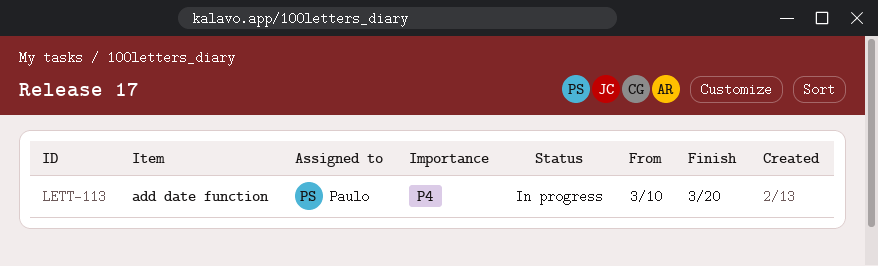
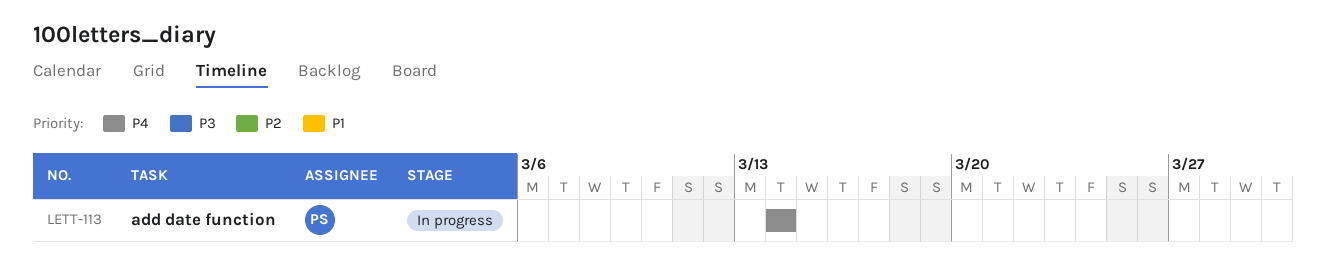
LETT-113, start: Mar 10 -> Mar 14
LETT-113, due: Mar 20 -> Mar 14

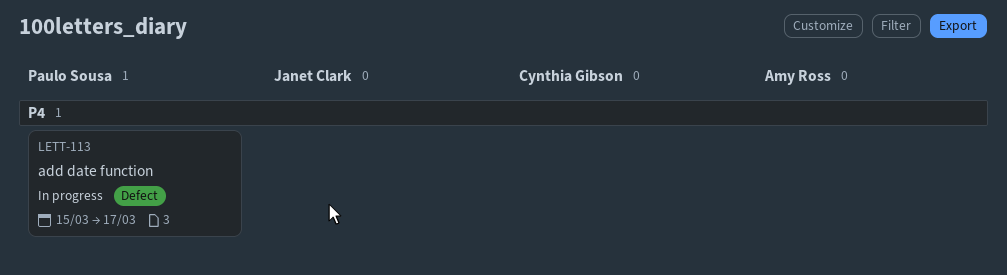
LETT-113, start: Mar 14 -> Mar 15
LETT-113, due: Mar 14 -> Mar 17

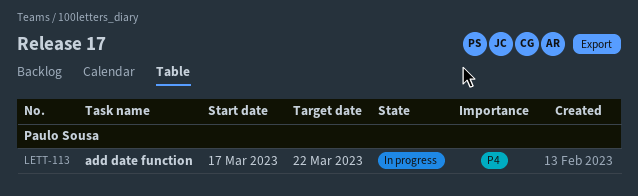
LETT-113, start: Mar 15 -> Mar 17
LETT-113, due: Mar 17 -> Mar 22

